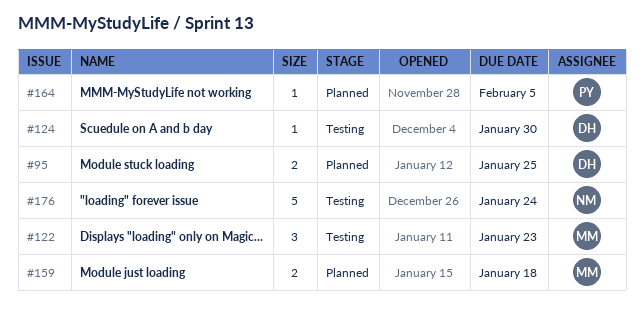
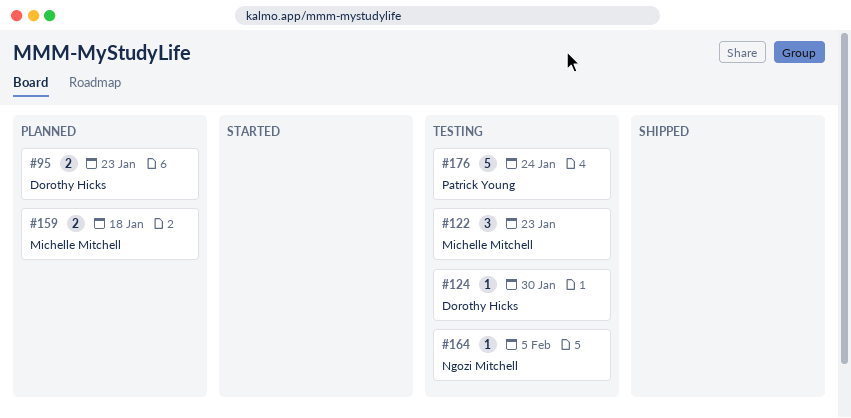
#95, due: Jan 25 -> Jan 23
#164, status: Planned -> Testing
#164, owner: Patrick Young -> Ngozi Mitchell
#176, owner: Ngozi Mitchell -> Patrick Young

